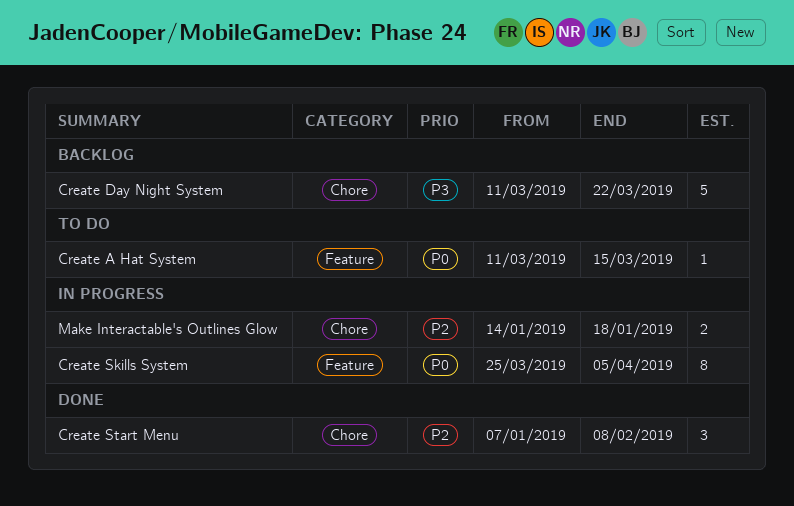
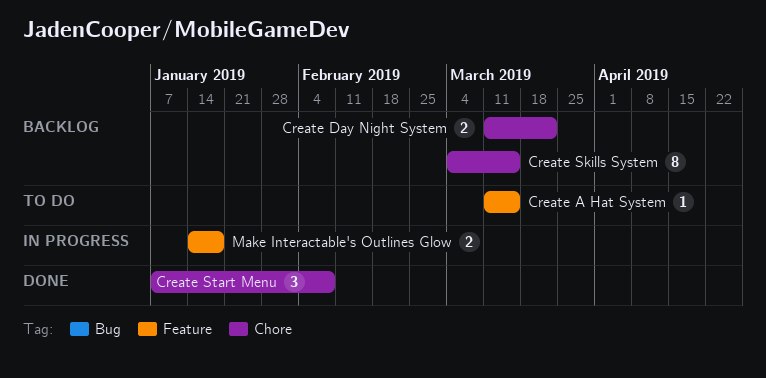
Create Day Night System, estimate: 5 -> 2
Create Skills System, status: In progress -> Backlog
Create Skills System, label: Feature -> Chore
Create Skills System, start: Mar 25 -> Mar 4
Create Skills System, due: Apr 5 -> Mar 15
Make Interactable's Outlines Glow, label: Chore -> Feature

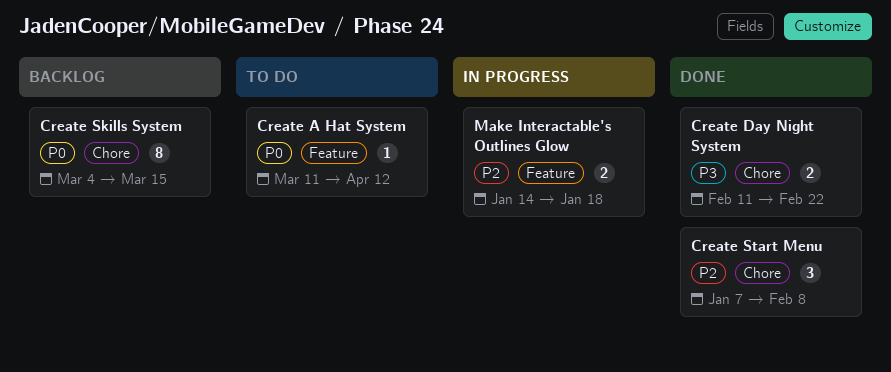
Create A Hat System, due: Mar 15 -> Apr 12
Create Day Night System, status: Backlog -> Done
Create Day Night System, start: Mar 11 -> Feb 11
Create Day Night System, due: Mar 22 -> Feb 22

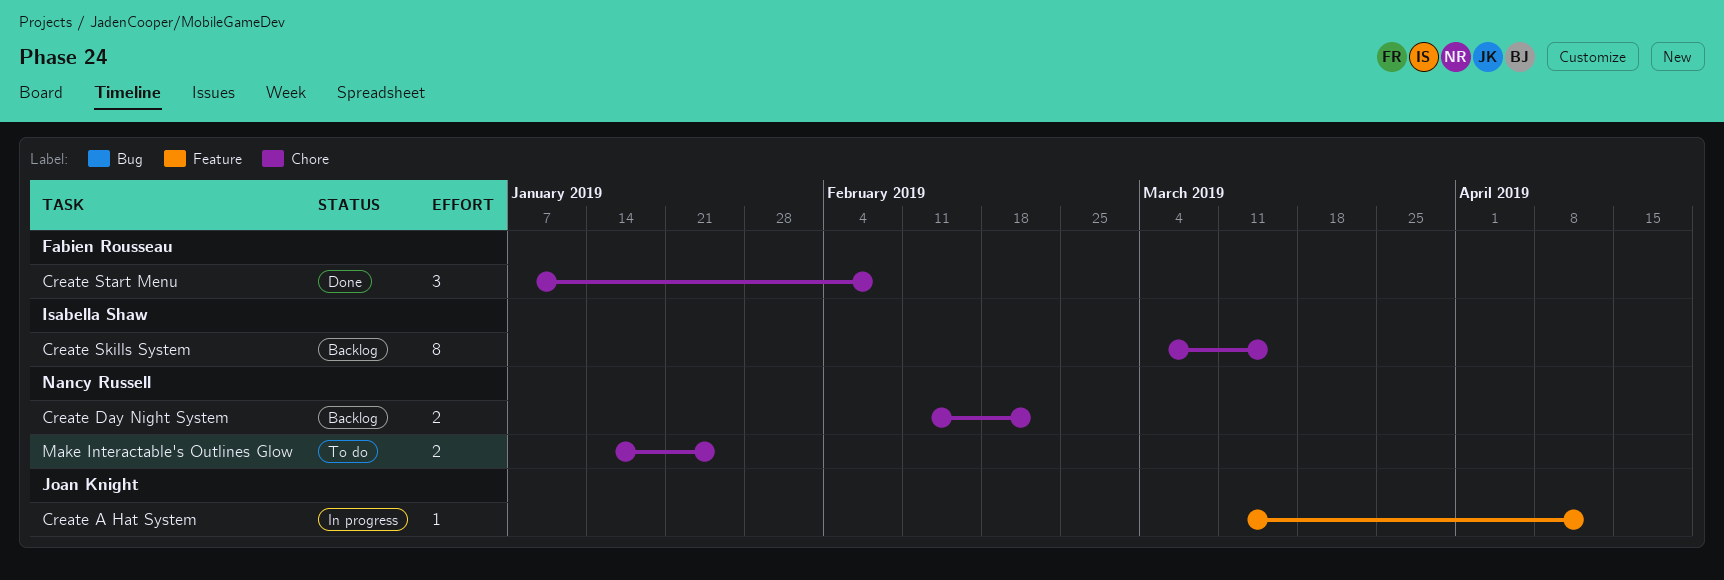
Create A Hat System, status: To do -> In progress
Create Day Night System, status: Done -> Backlog
Make Interactable's Outlines Glow, status: In progress -> To do
Make Interactable's Outlines Glow, label: Feature -> Chore
Make Interactable's Outlines Glow, due: Jan 18 -> Jan 25

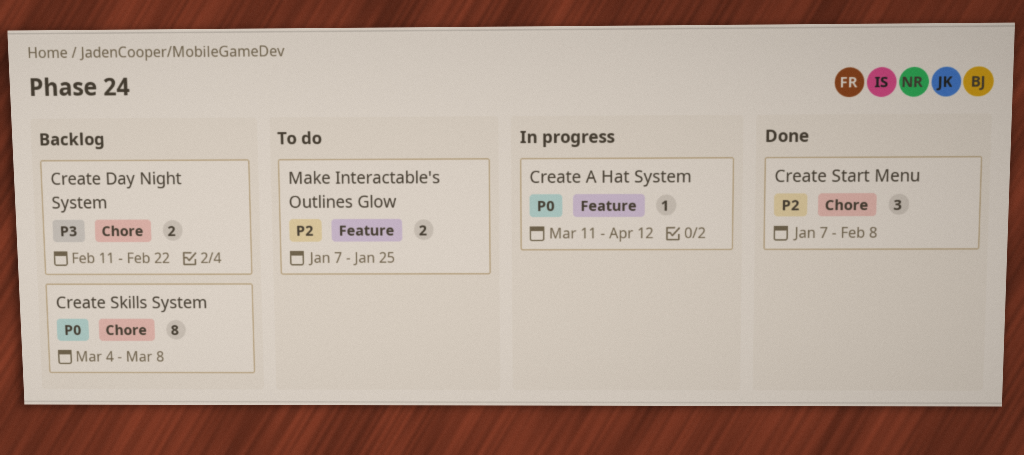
Create Skills System, due: Mar 15 -> Mar 8
Make Interactable's Outlines Glow, label: Chore -> Feature
Make Interactable's Outlines Glow, start: Jan 14 -> Jan 7

